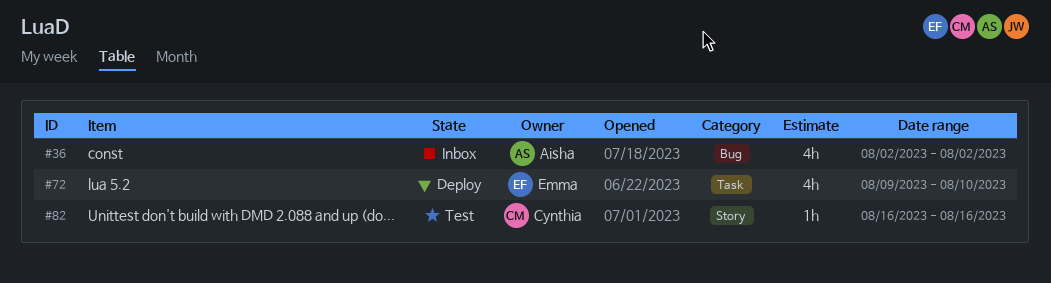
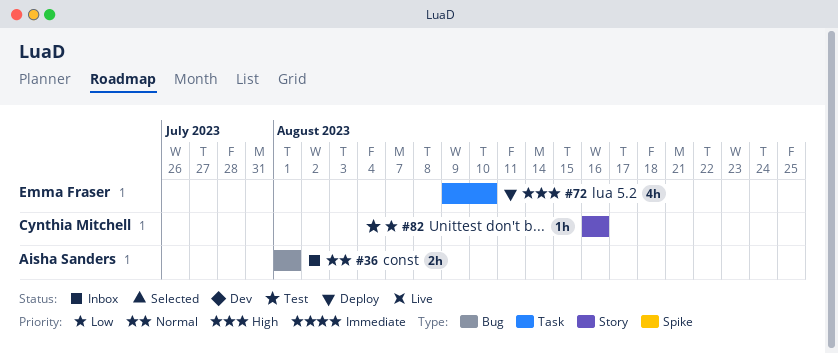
#36, estimate: 4h -> 2h
#36, start: Aug 2 -> Aug 1
#36, due: Aug 2 -> Aug 1

